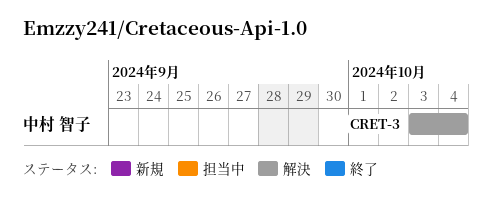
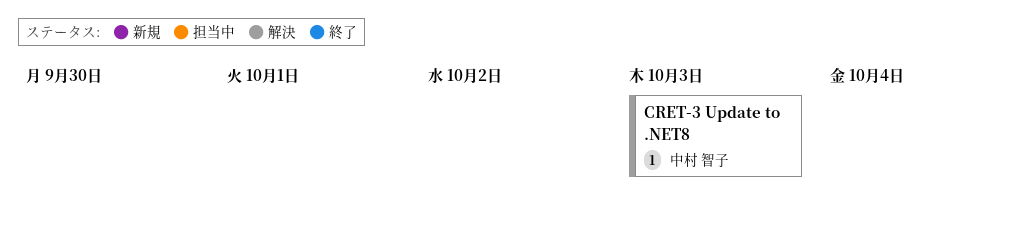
CRET-3, due: Oct 4 -> Oct 3

